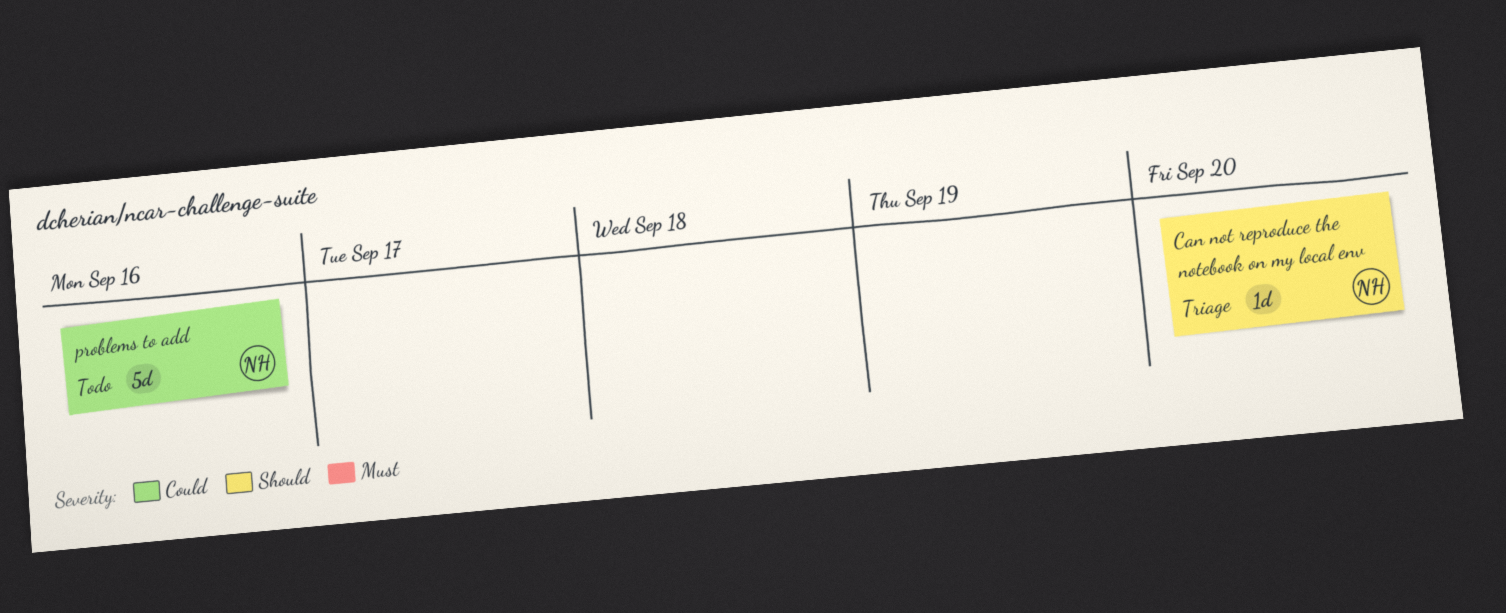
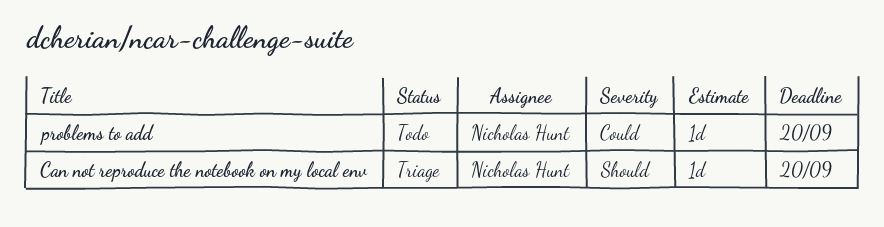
problems to add, estimate: 5d -> 1d
problems to add, due: Sep 16 -> Sep 20

